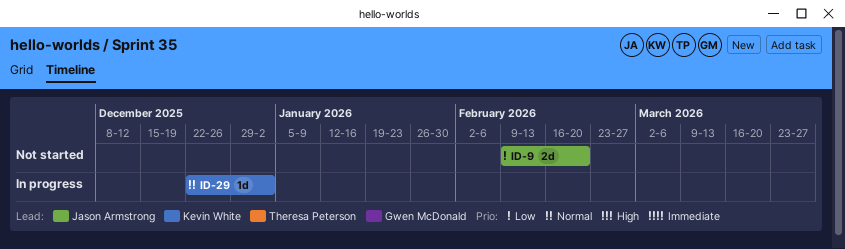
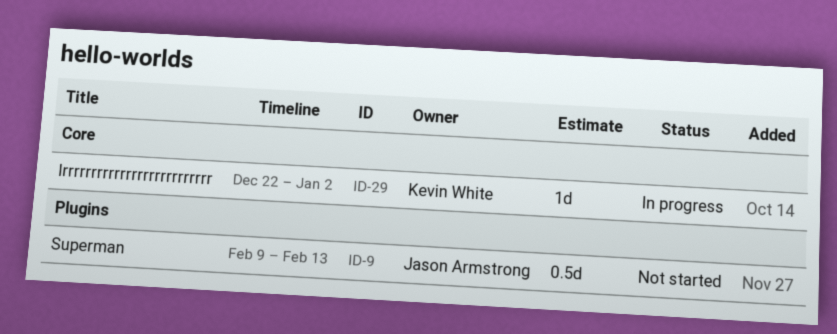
ID-9, estimate: 2d -> 0.5d
ID-9, due: Feb 20 -> Feb 13

